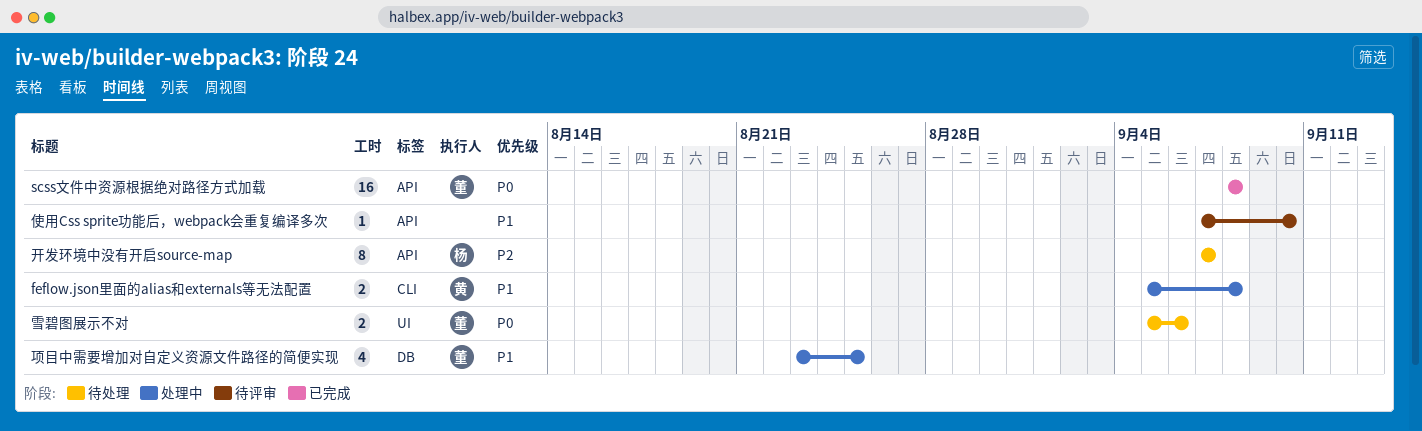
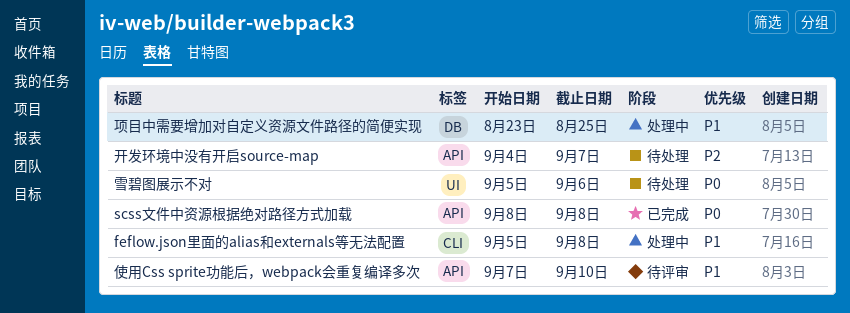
开发环境中没有开启source-map, start: Sep 7 -> Sep 4

